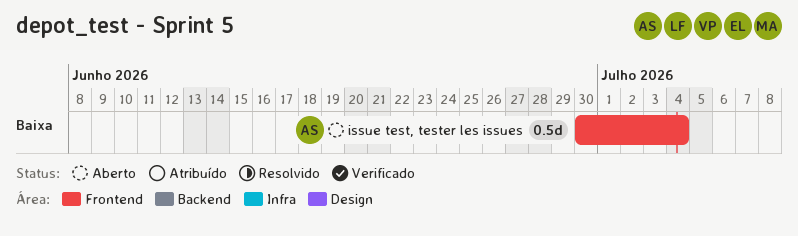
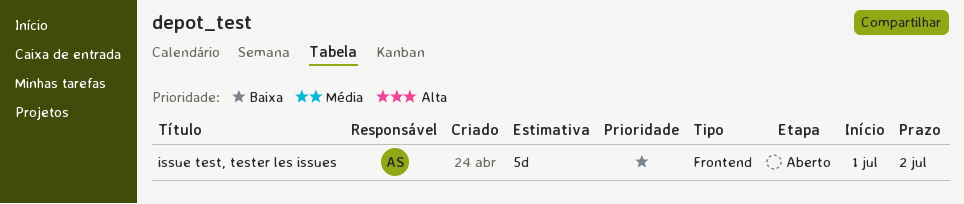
issue test, tester les issues, estimate: 0.5d -> 5d
issue test, tester les issues, start: Jun 30 -> Jul 1
issue test, tester les issues, due: Jul 4 -> Jul 2

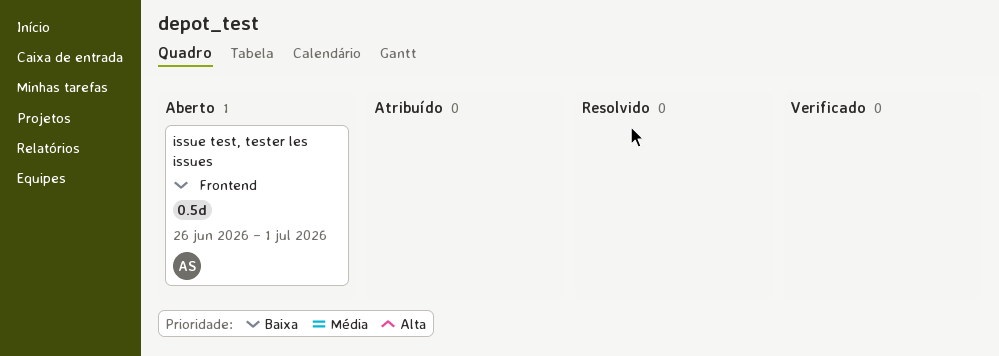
issue test, tester les issues, estimate: 5d -> 0.5d
issue test, tester les issues, start: Jul 1 -> Jun 26
issue test, tester les issues, due: Jul 2 -> Jul 1

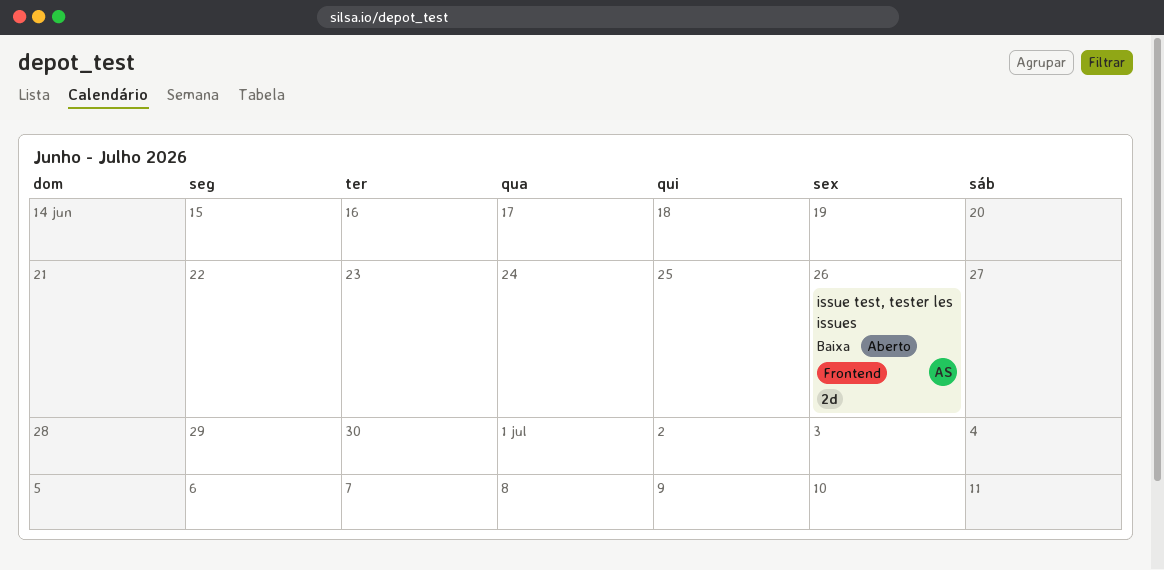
issue test, tester les issues, estimate: 0.5d -> 2d
issue test, tester les issues, due: Jul 1 -> Jun 26

